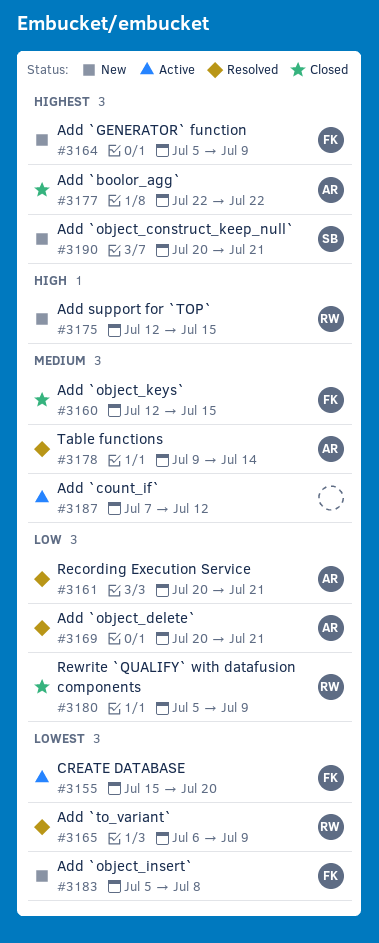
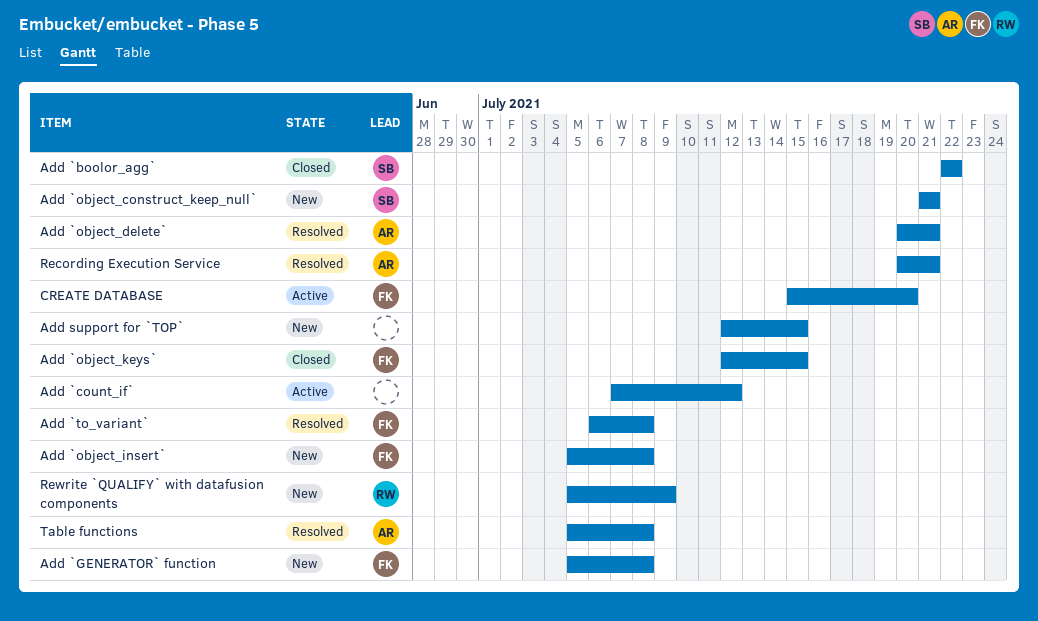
Add `boolor_agg`, owner: AR -> SB
Add `GENERATOR` function, due: Jul 9 -> Jul 8
Add `object_construct_keep_null`, start: Jul 20 -> Jul 21
Add `to_variant`, owner: RW -> FK
Add `to_variant`, due: Jul 9 -> Jul 8
Add support for `TOP`, owner: RW -> none
Rewrite `QUALIFY` with datafusion components, status: Closed -> New
Table functions, start: Jul 9 -> Jul 5
Table functions, due: Jul 14 -> Jul 8

